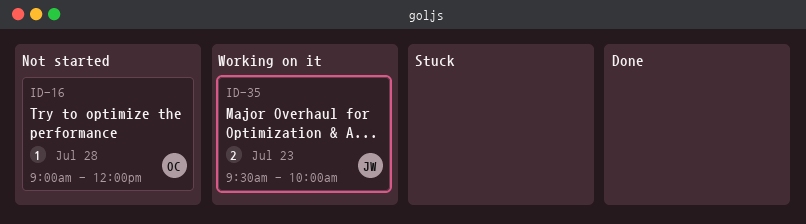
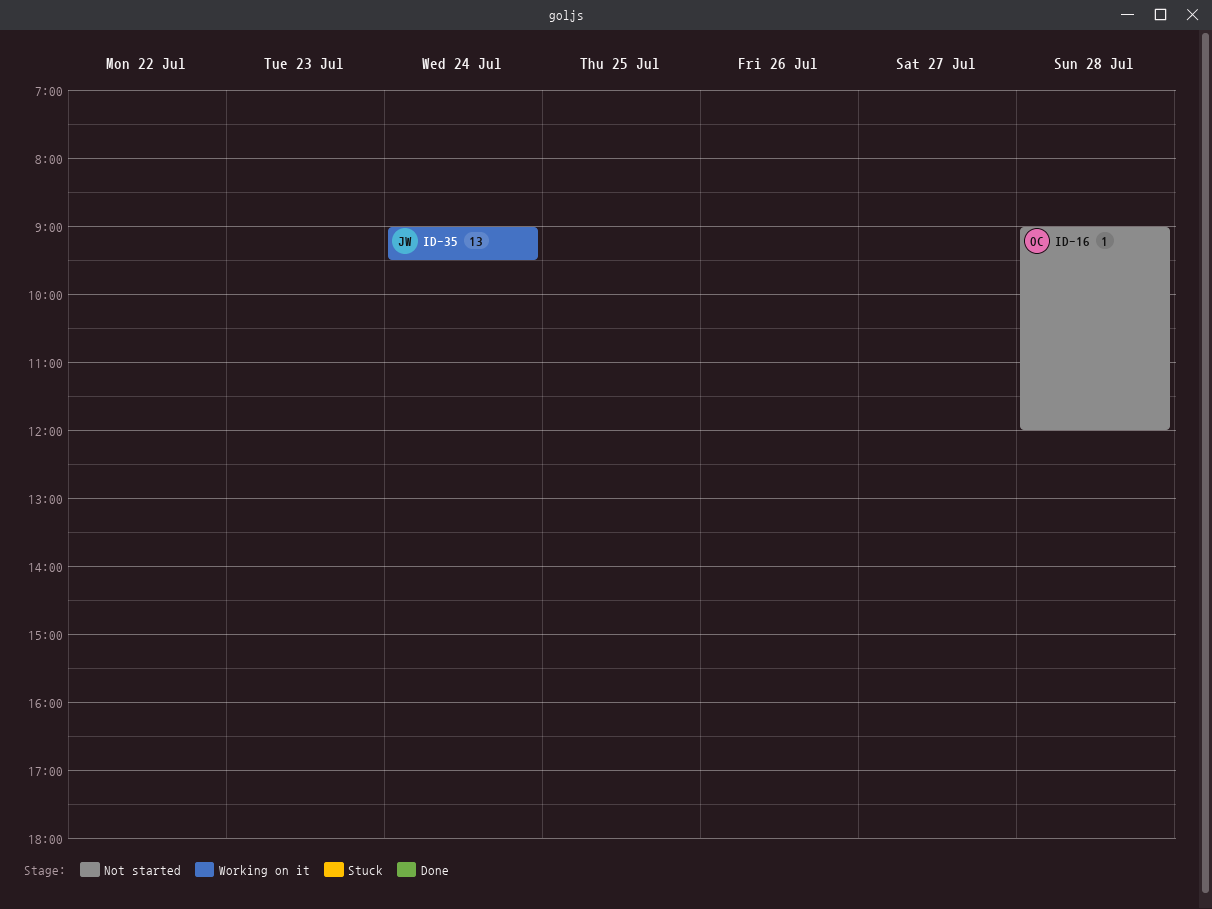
ID-35, estimate: 2 -> 13
ID-35, day: Jul 23 -> Jul 24
ID-35, begins: 09:30 -> 09:00
ID-35, ends: 10:00 -> 09:30

